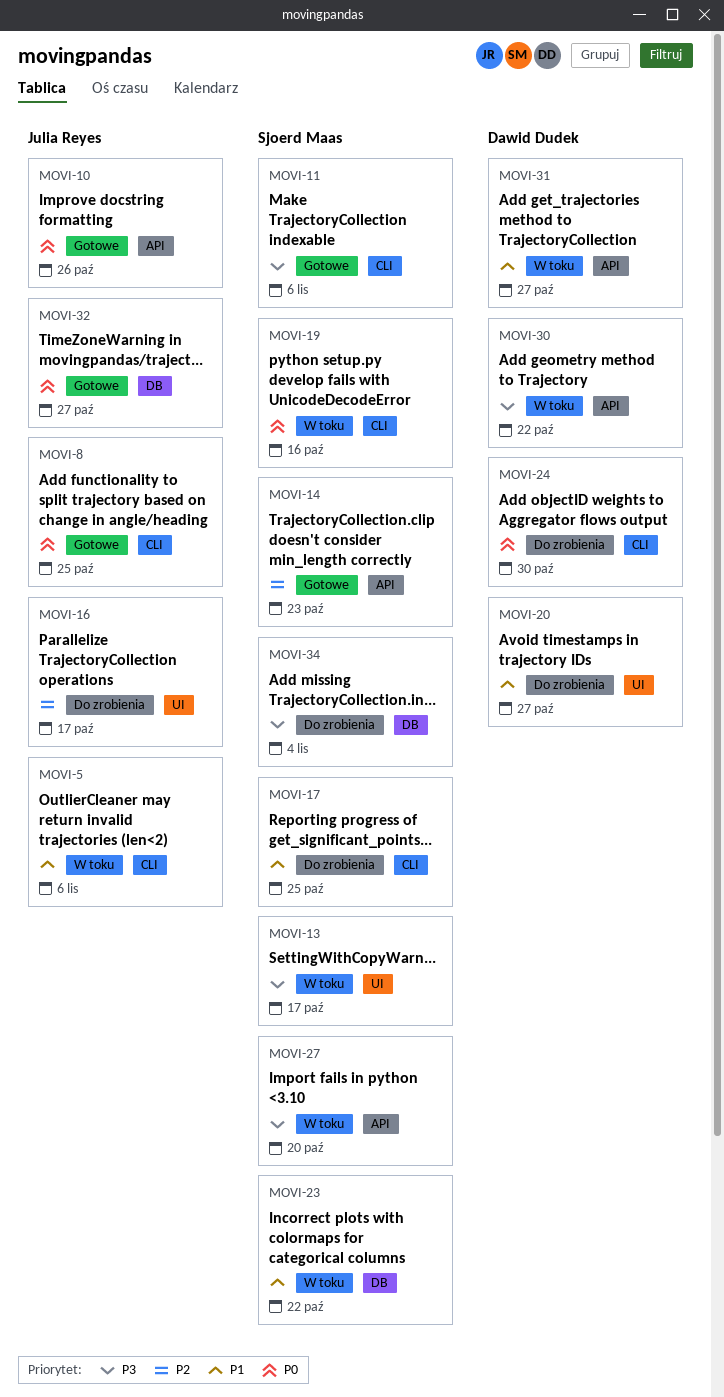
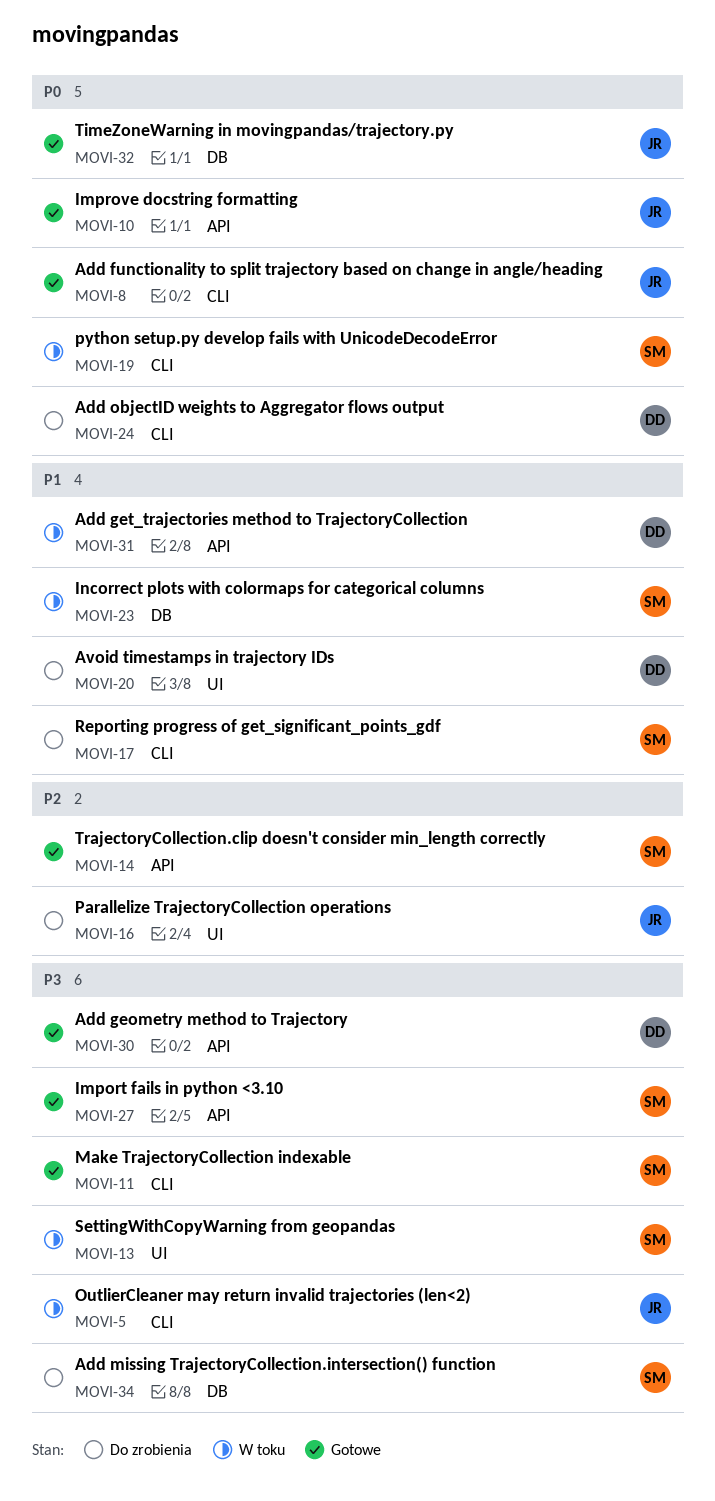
MOVI-5, priority: P1 -> P3
MOVI-27, status: W toku -> Gotowe
MOVI-30, status: W toku -> Gotowe

